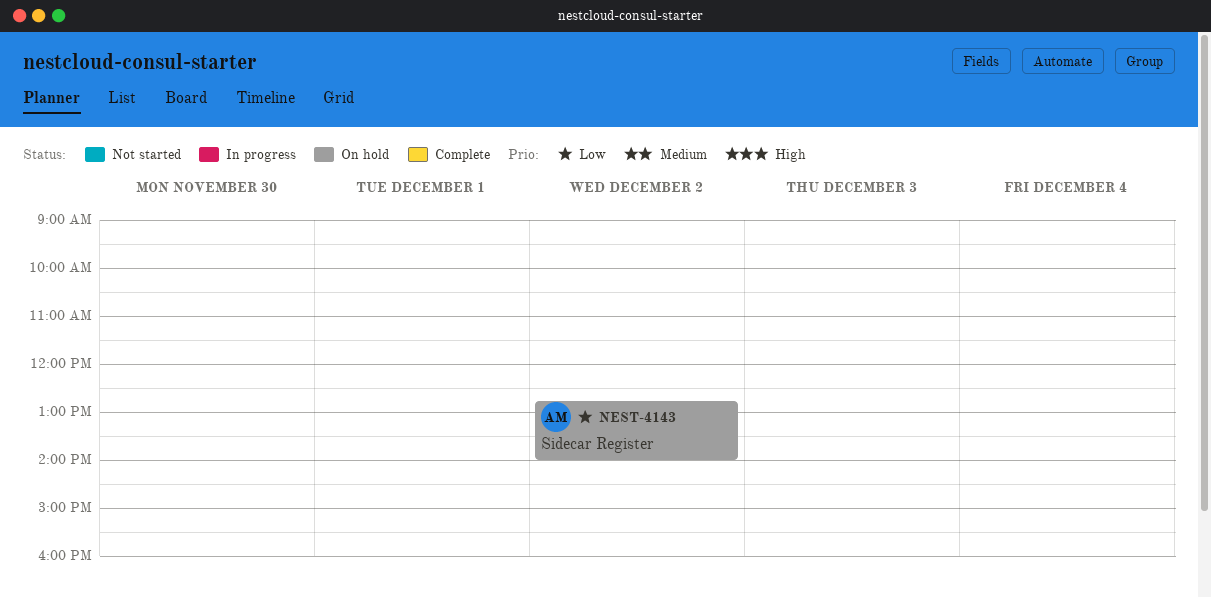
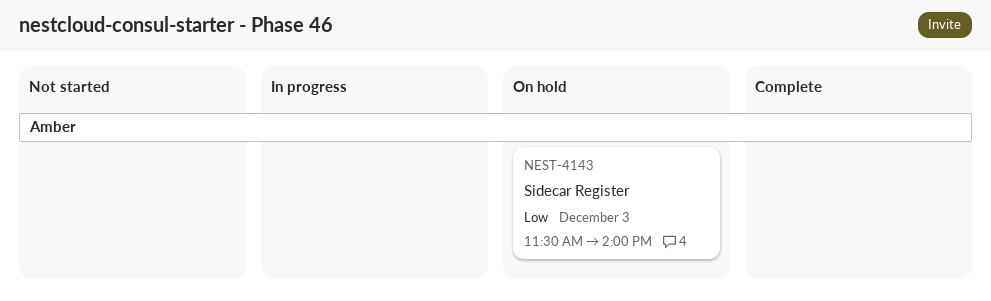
NEST-4143, day: Dec 2 -> Dec 3
NEST-4143, begins: 12:45 -> 11:30

